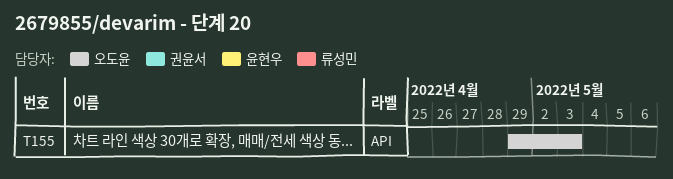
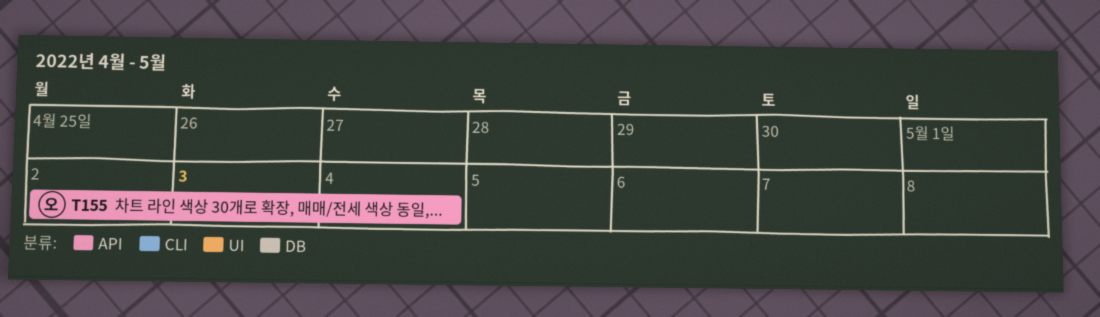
T155, start: Apr 29 -> May 2
T155, due: May 3 -> May 4

